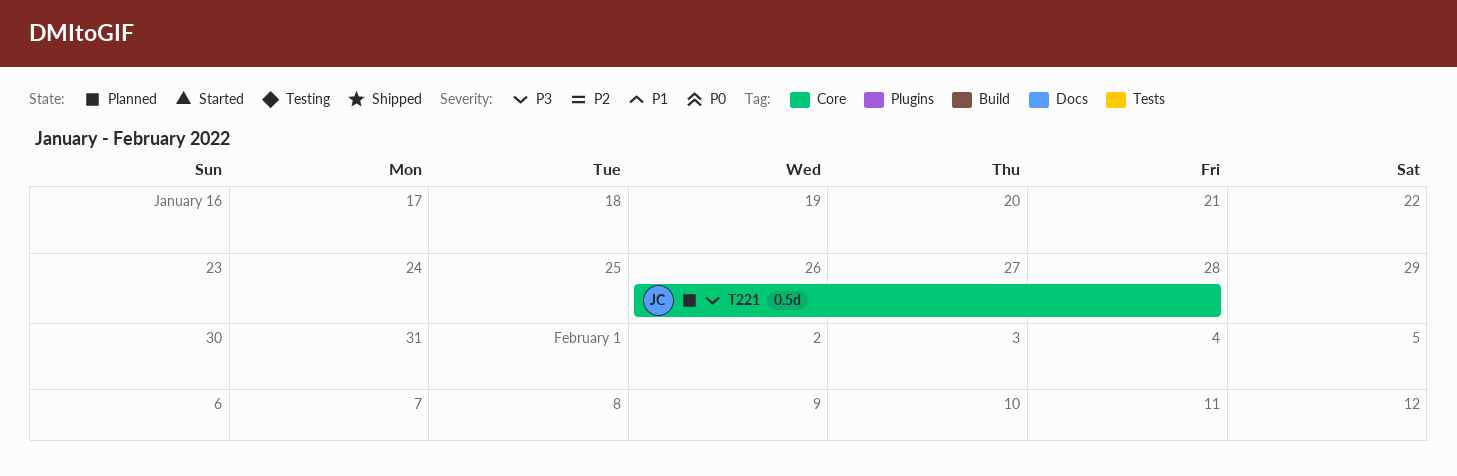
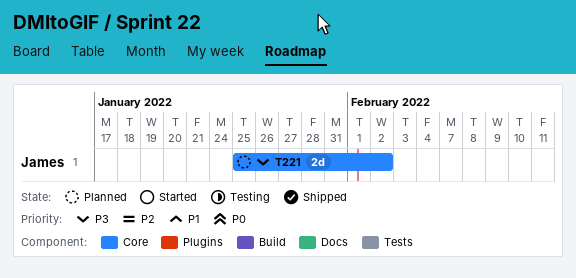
T221, estimate: 0.5d -> 2d
T221, start: Jan 26 -> Jan 25
T221, due: Jan 28 -> Feb 2

